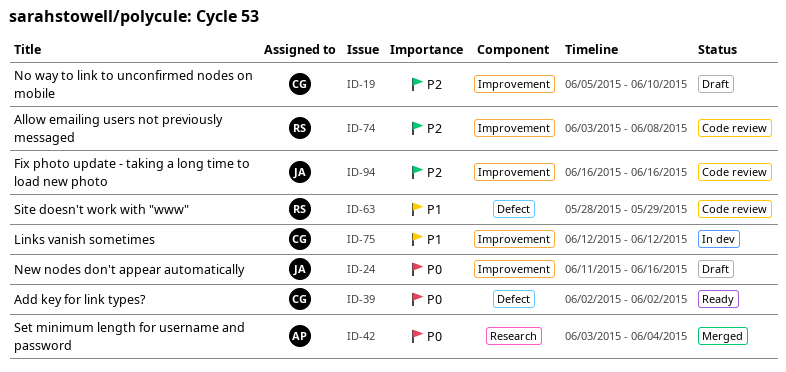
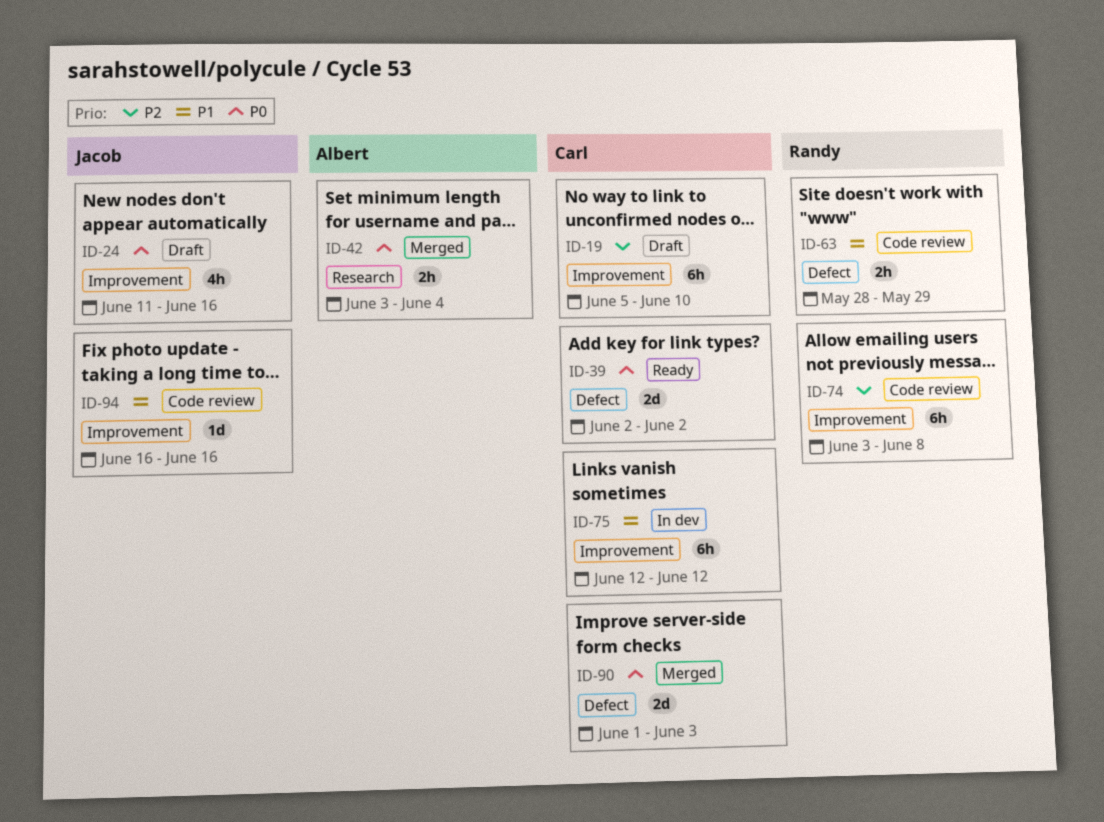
ID-90: none -> present
ID-94, priority: P2 -> P1

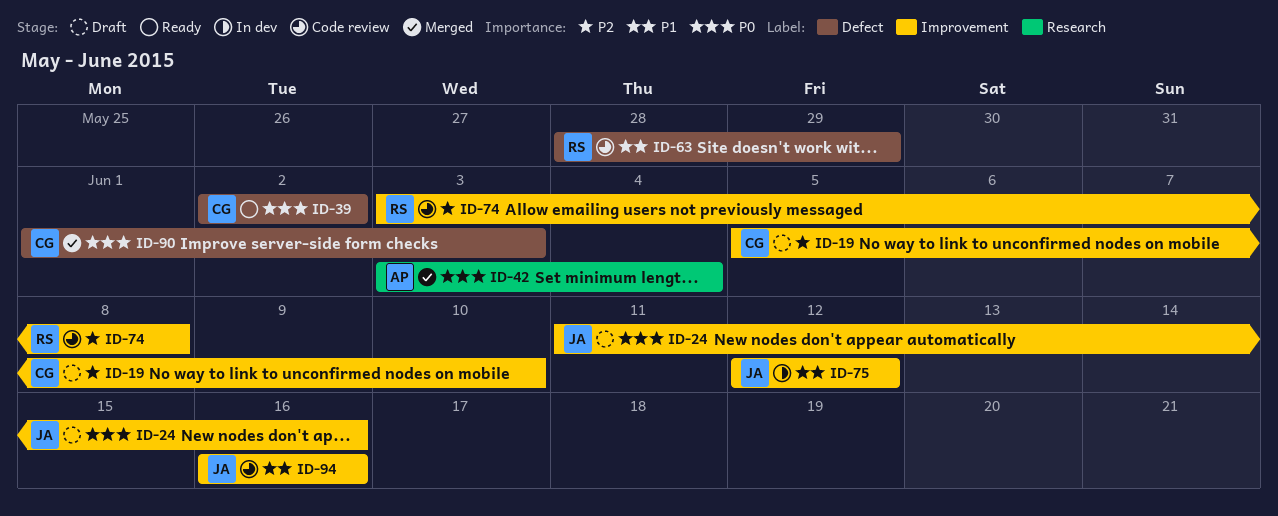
ID-75, owner: Carl -> Jacob

